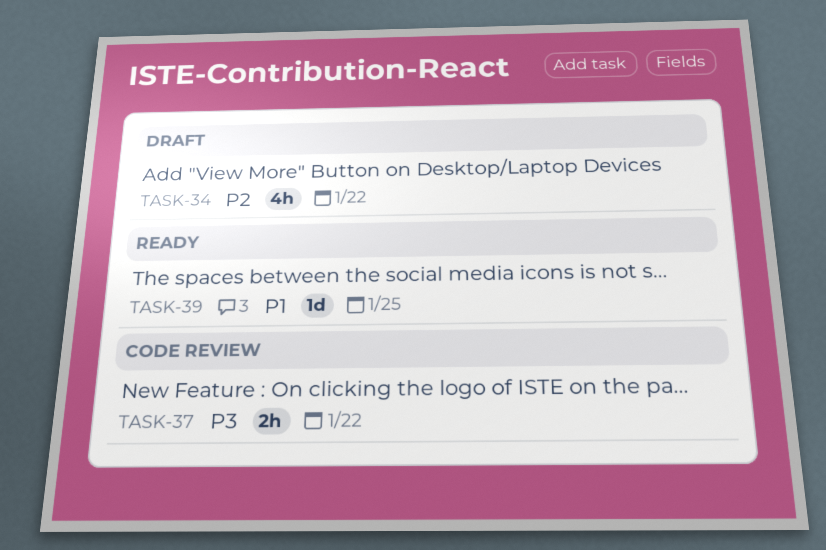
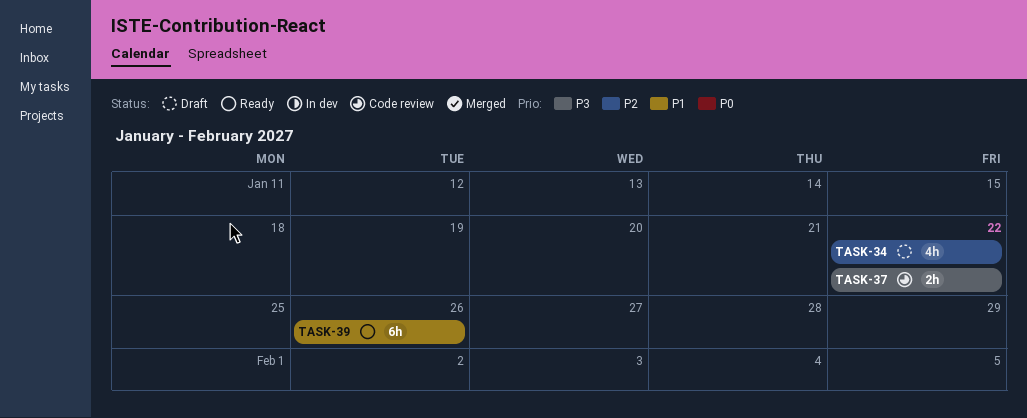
TASK-39, estimate: 1d -> 6h
TASK-39, due: Jan 25 -> Jan 26

